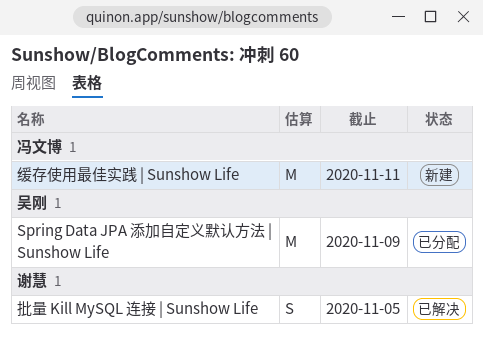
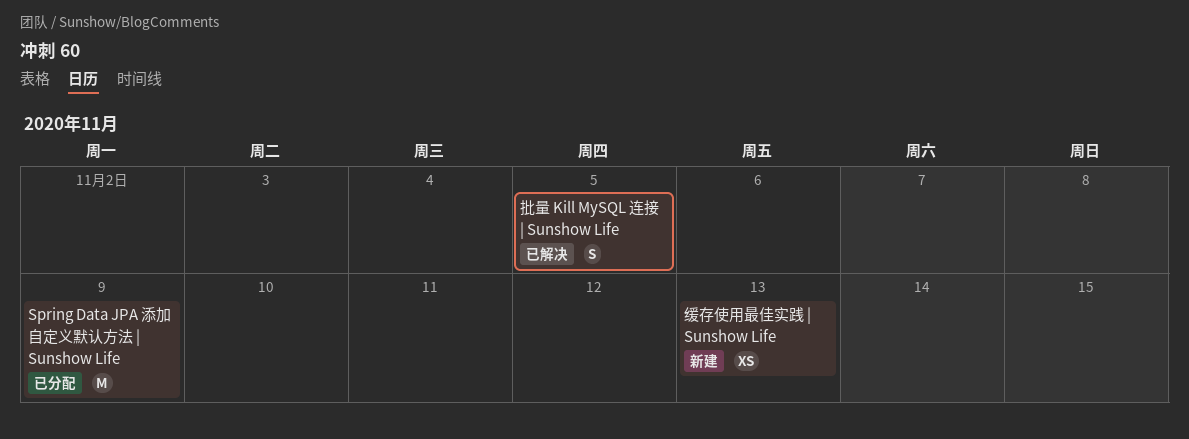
缓存使用最佳实践 | Sunshow Life, estimate: M -> XS
缓存使用最佳实践 | Sunshow Life, due: Nov 11 -> Nov 13

